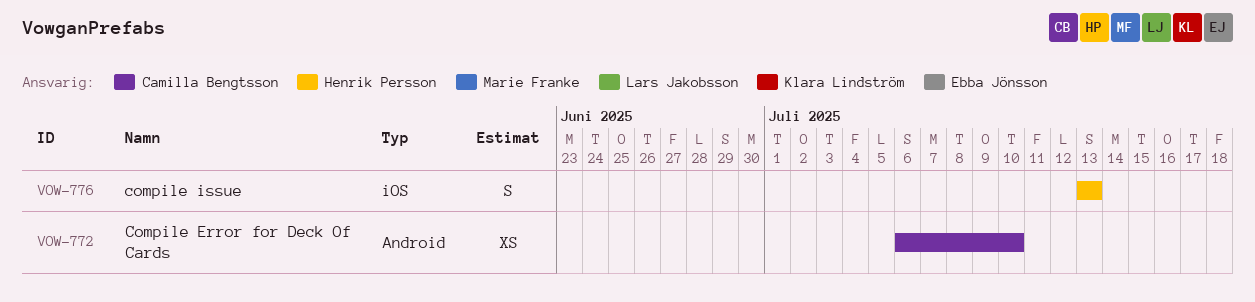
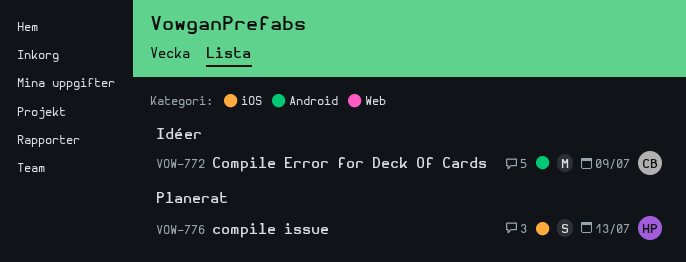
VOW-772, estimate: XS -> M
VOW-772, due: Jul 10 -> Jul 9

